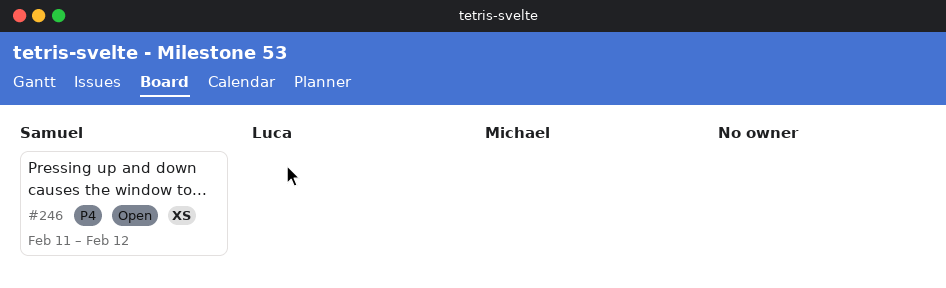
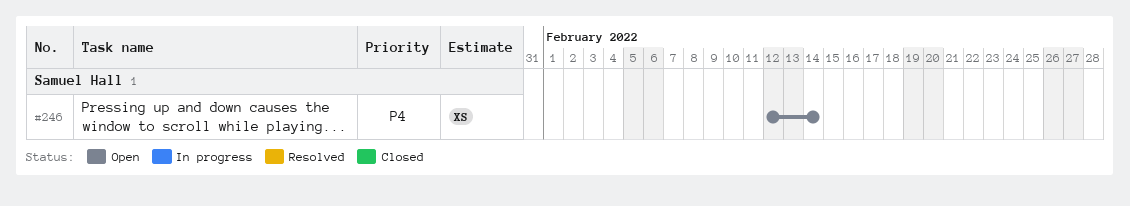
#246, start: Feb 11 -> Feb 12
#246, due: Feb 12 -> Feb 14

